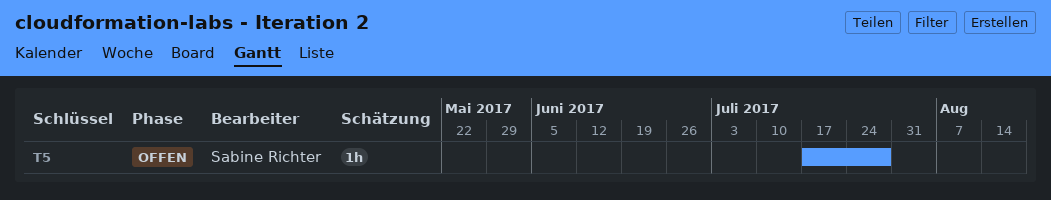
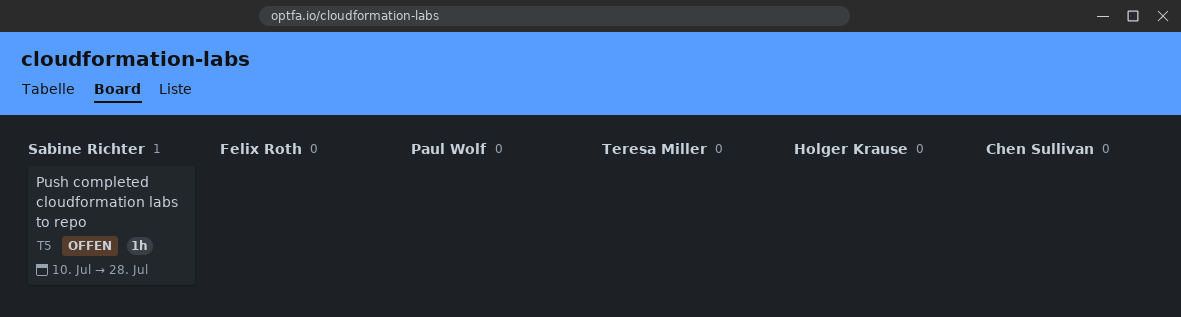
T5, start: Jul 17 -> Jul 10

